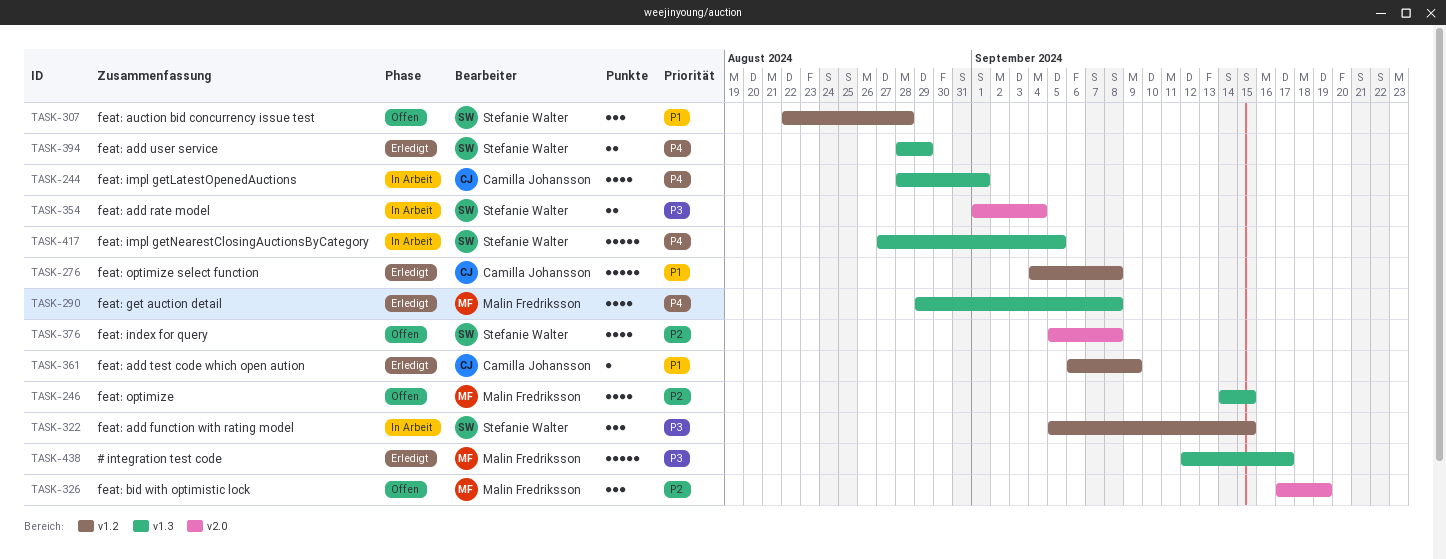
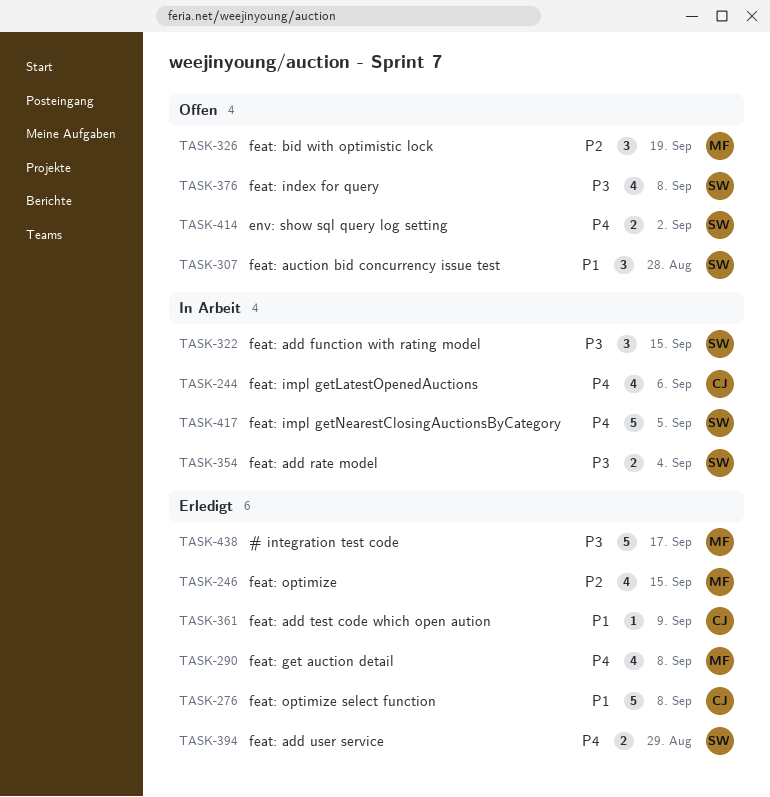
TASK-244, due: Sep 1 -> Sep 6
TASK-246, status: Offen -> Erledigt
TASK-376, priority: P2 -> P3
TASK-414: none -> present

